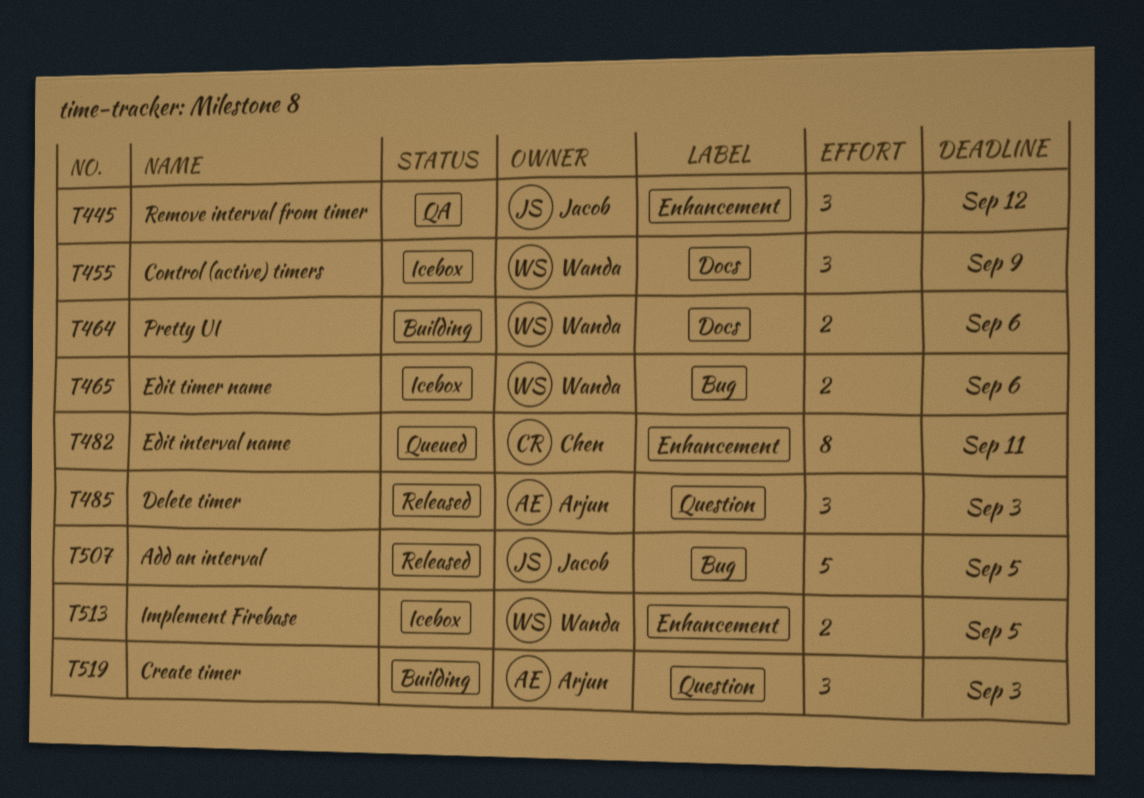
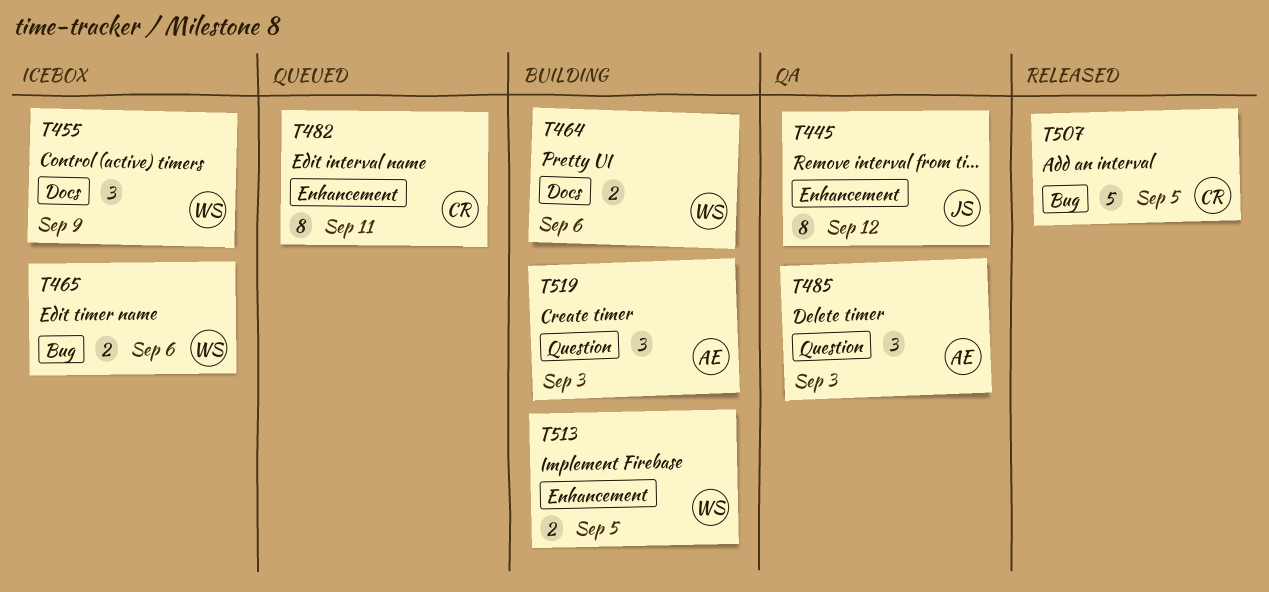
T445, estimate: 3 -> 8
T485, status: Released -> QA
T507, owner: Jacob -> Chen
T513, status: Icebox -> Building

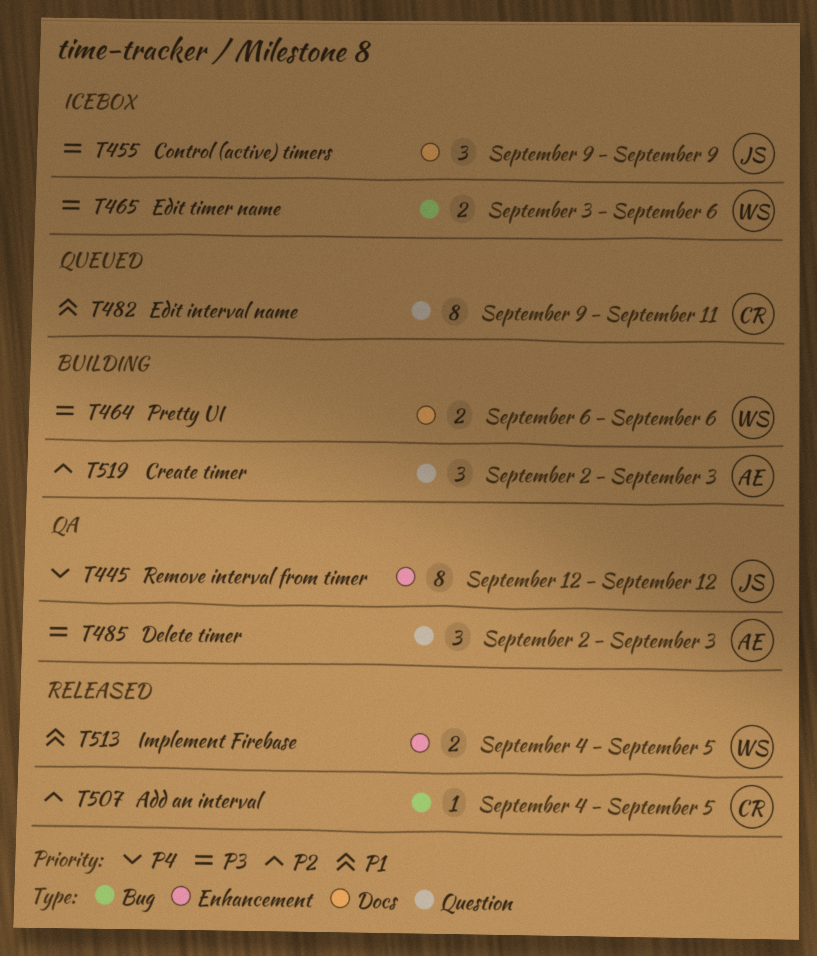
T455, owner: WS -> JS
T482, label: Enhancement -> Question
T507, estimate: 5 -> 1
T513, status: Building -> Released

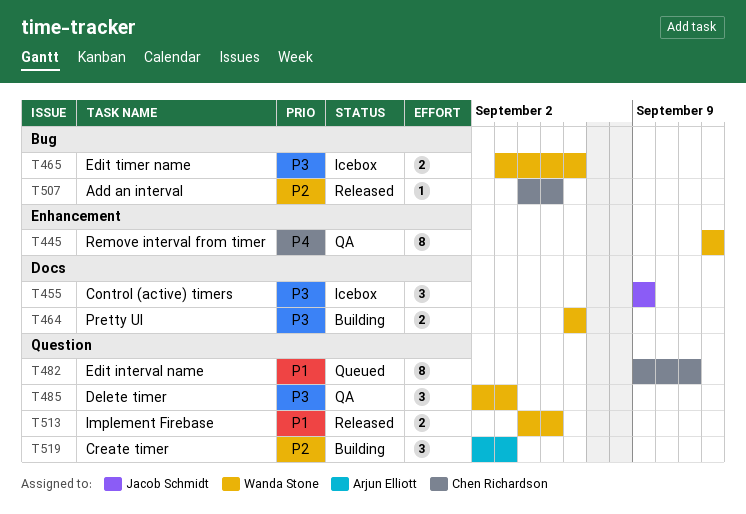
T445, owner: Jacob Schmidt -> Wanda Stone
T485, owner: Arjun Elliott -> Wanda Stone
T513, label: Enhancement -> Question

